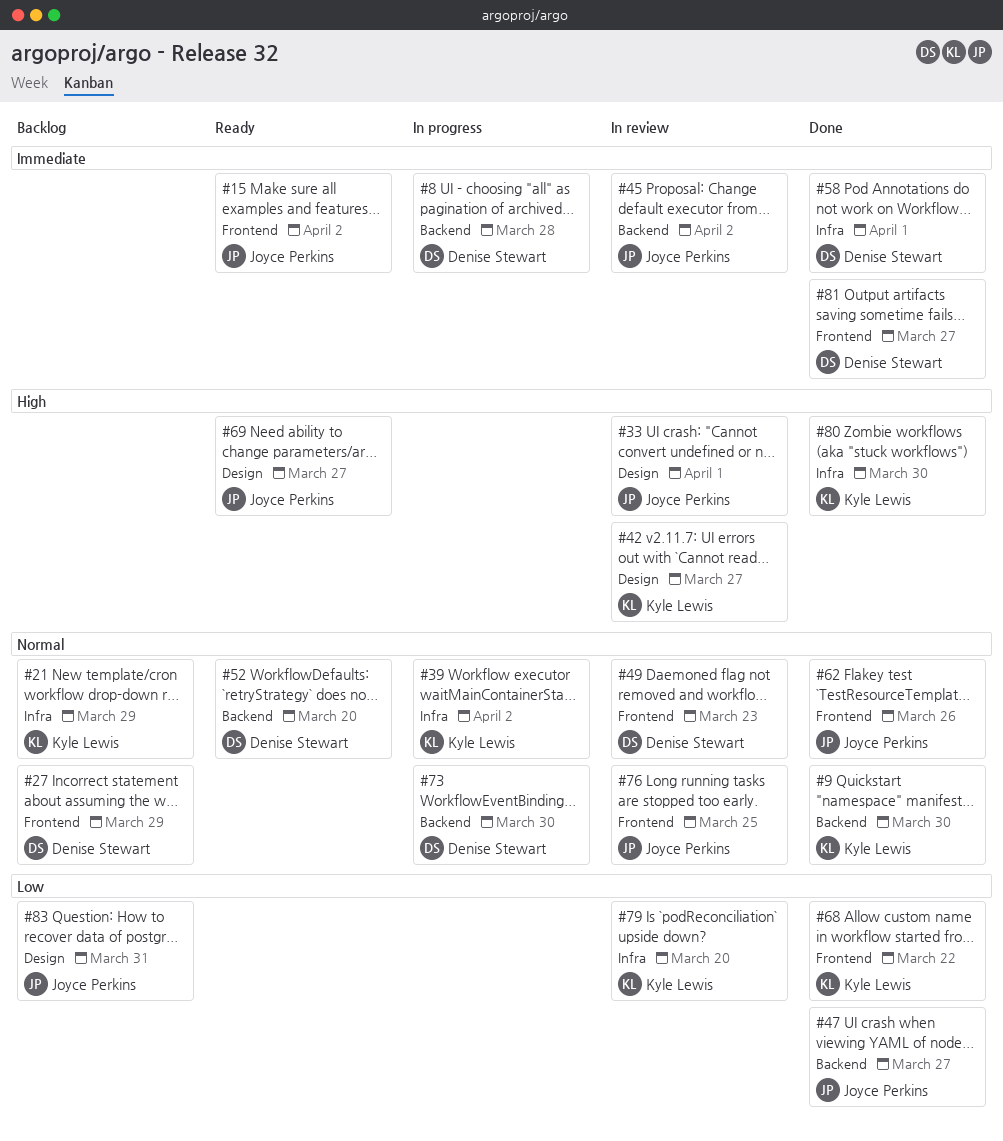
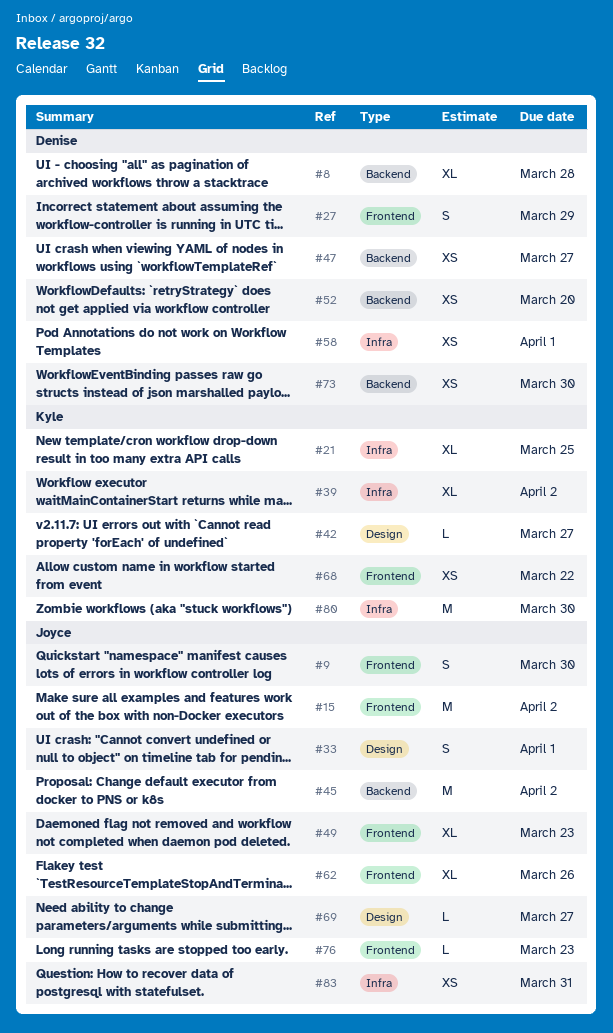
#9, owner: Kyle Lewis -> Joyce Perkins
#9, label: Backend -> Frontend
#21, due: Mar 29 -> Mar 25
#47, owner: Joyce Perkins -> Denise Stewart
#49, owner: Denise Stewart -> Joyce Perkins
#76, due: Mar 25 -> Mar 23
#79: present -> none
#81: present -> none
#83, label: Design -> Infra

